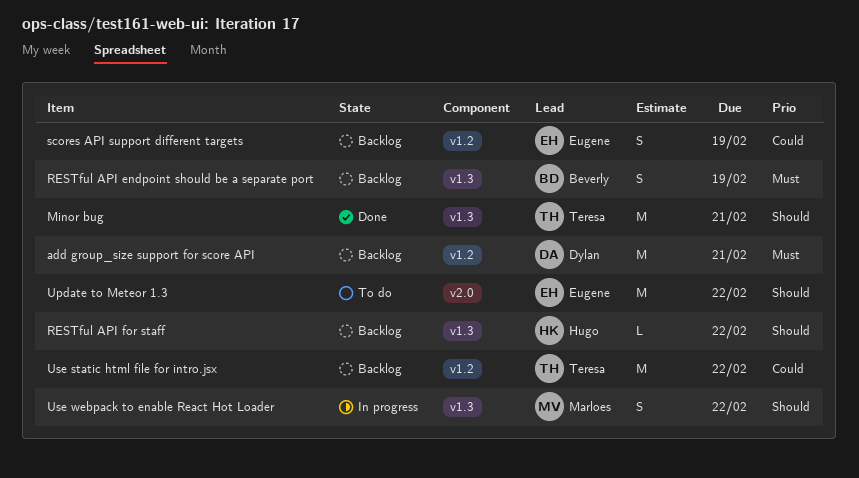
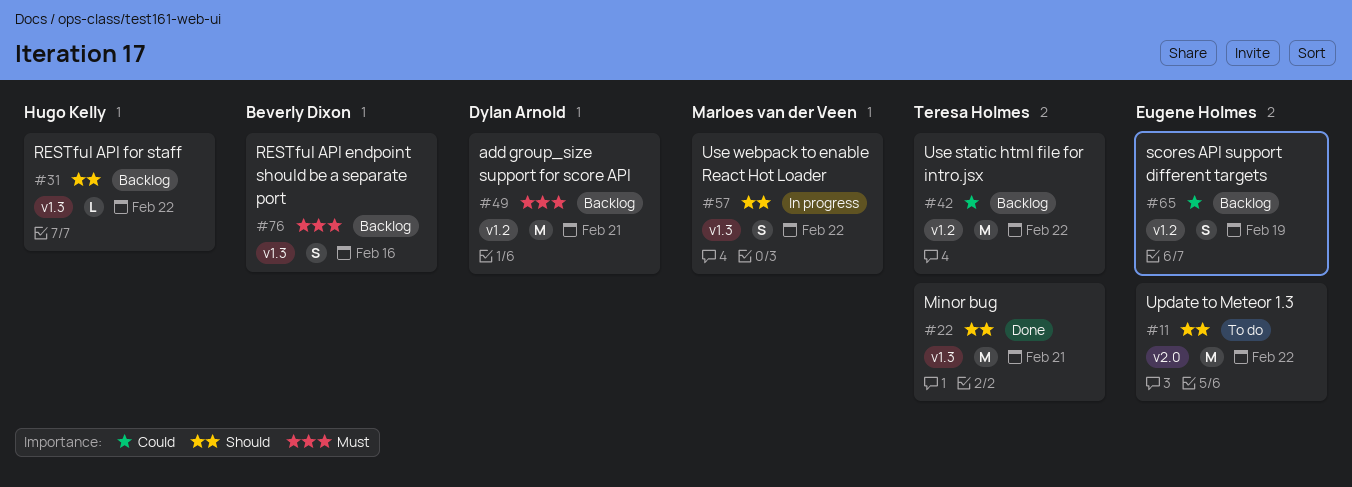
RESTful API endpoint should be a separate port, due: Feb 19 -> Feb 16

